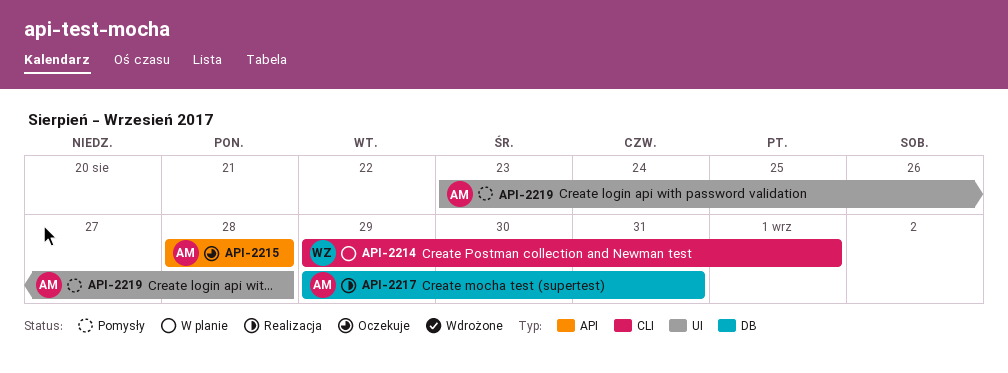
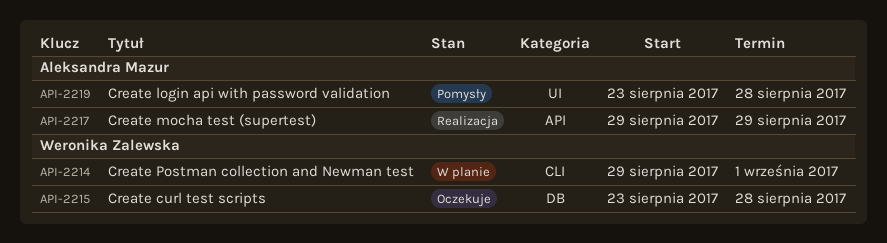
API-2215, owner: Aleksandra Mazur -> Weronika Zalewska
API-2215, label: API -> DB
API-2215, start: Aug 28 -> Aug 23
API-2217, label: DB -> API
API-2217, due: Aug 31 -> Aug 29

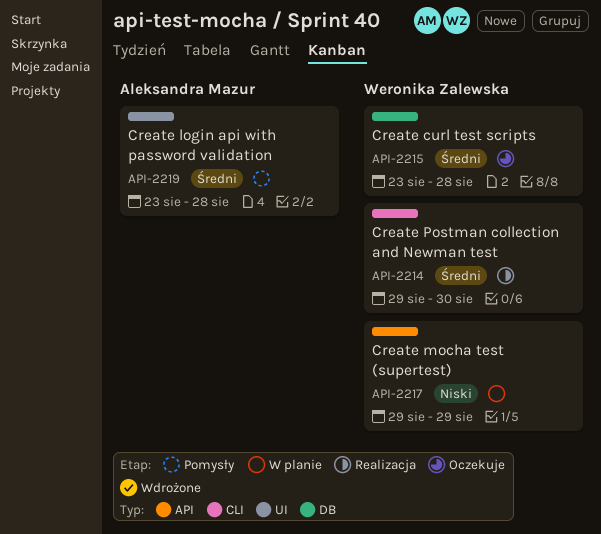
API-2214, status: W planie -> Realizacja
API-2214, due: Sep 1 -> Aug 30
API-2217, status: Realizacja -> W planie
API-2217, owner: Aleksandra Mazur -> Weronika Zalewska

